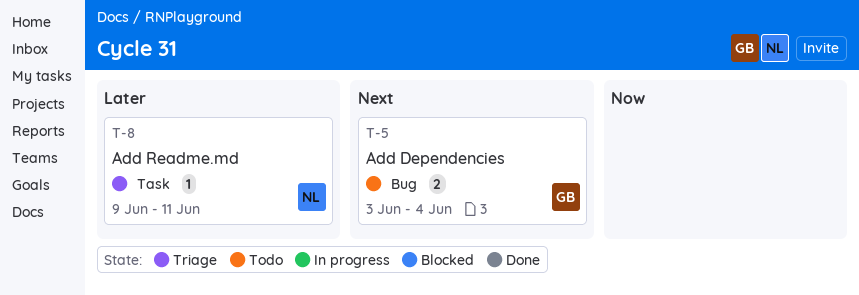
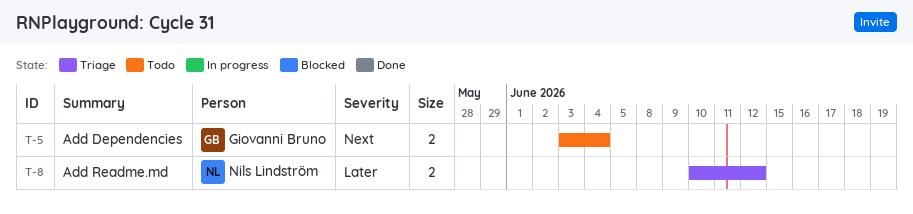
T-8, estimate: 1 -> 2
T-8, start: Jun 9 -> Jun 10
T-8, due: Jun 11 -> Jun 12

